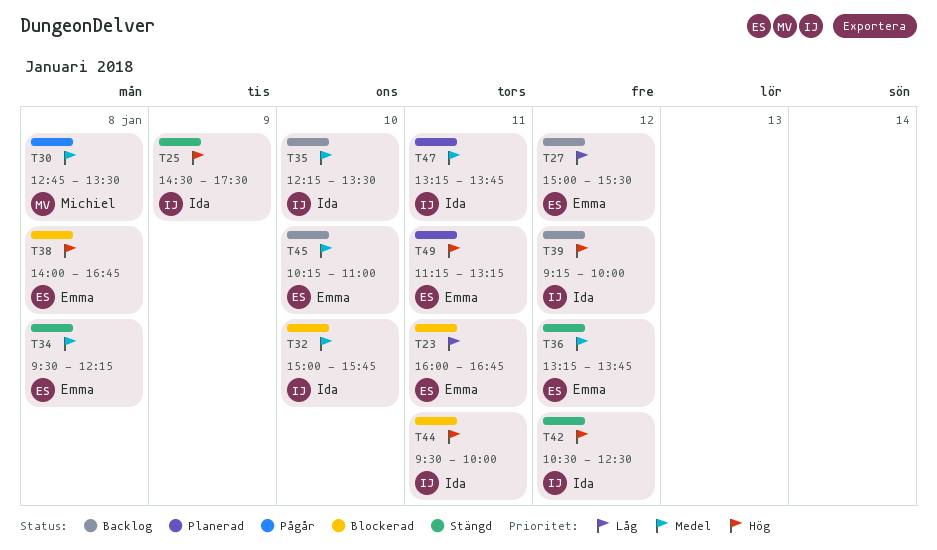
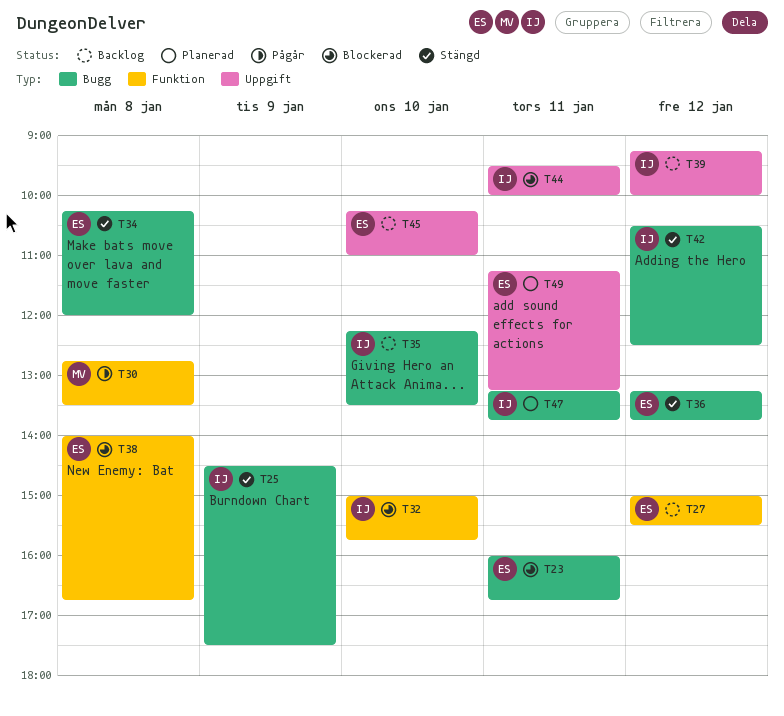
T34, begins: 09:30 -> 10:15
T34, ends: 12:15 -> 12:00

